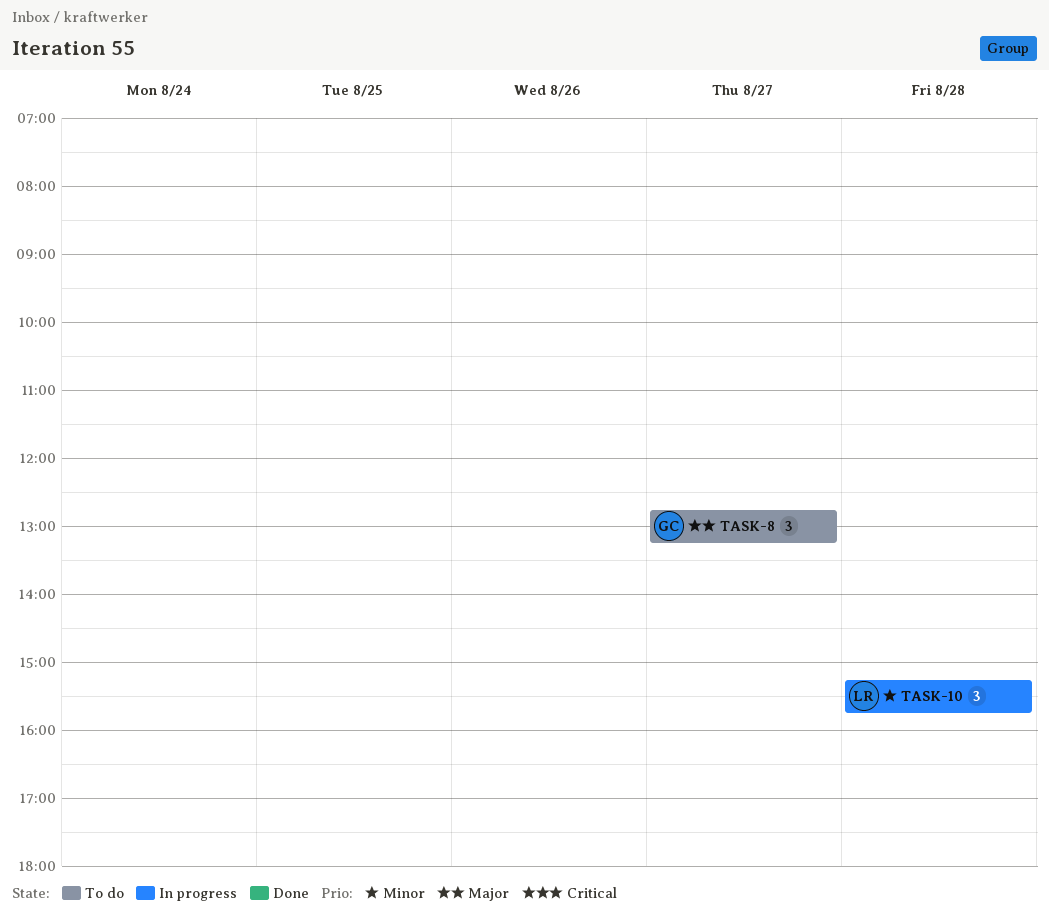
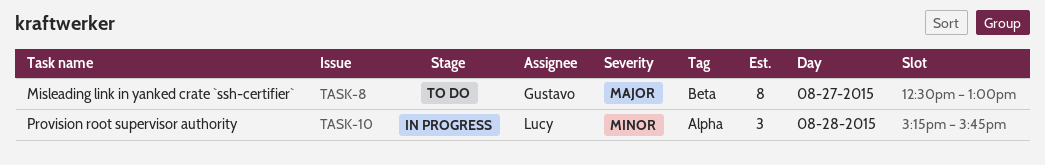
TASK-8, estimate: 3 -> 8
TASK-8, begins: 12:45 -> 12:30
TASK-8, ends: 13:15 -> 13:00

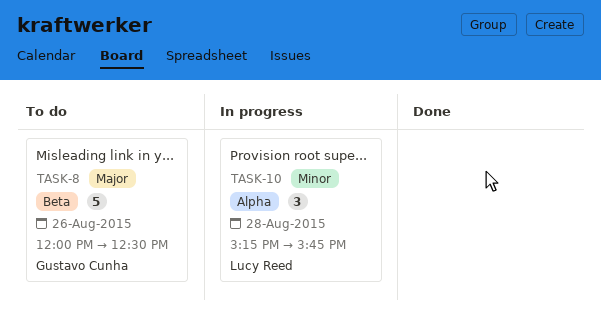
TASK-8, estimate: 8 -> 5
TASK-8, day: Aug 27 -> Aug 26
TASK-8, begins: 12:30 -> 12:00
TASK-8, ends: 13:00 -> 12:30

